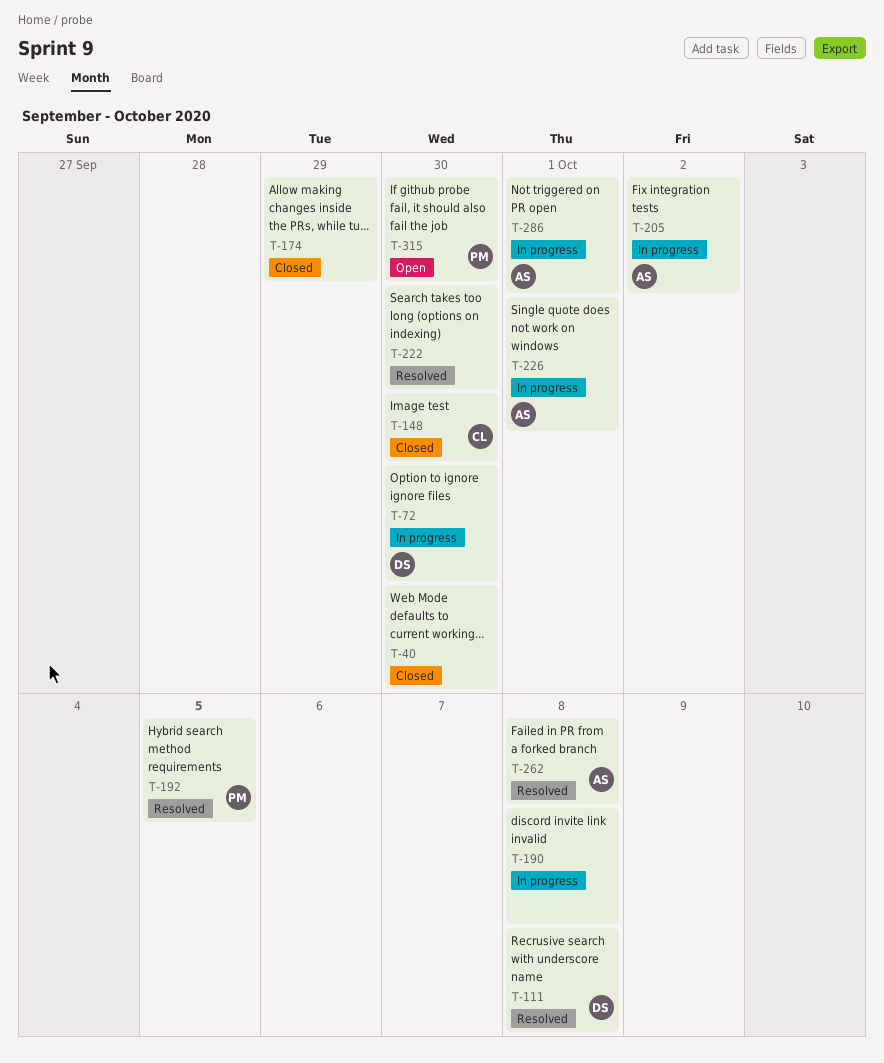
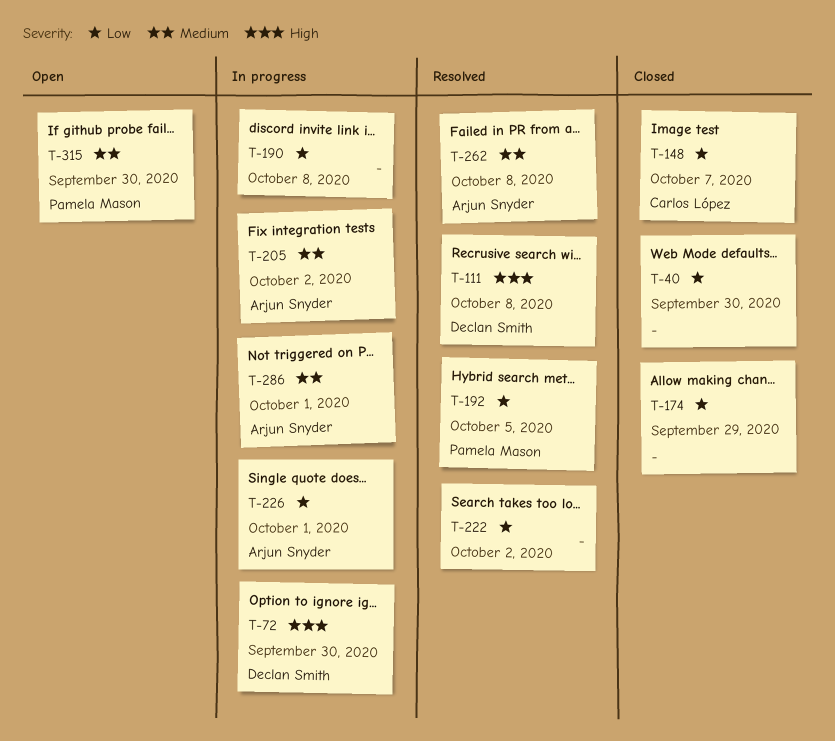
T-148, due: Sep 30 -> Oct 7
T-222, due: Sep 30 -> Oct 2

